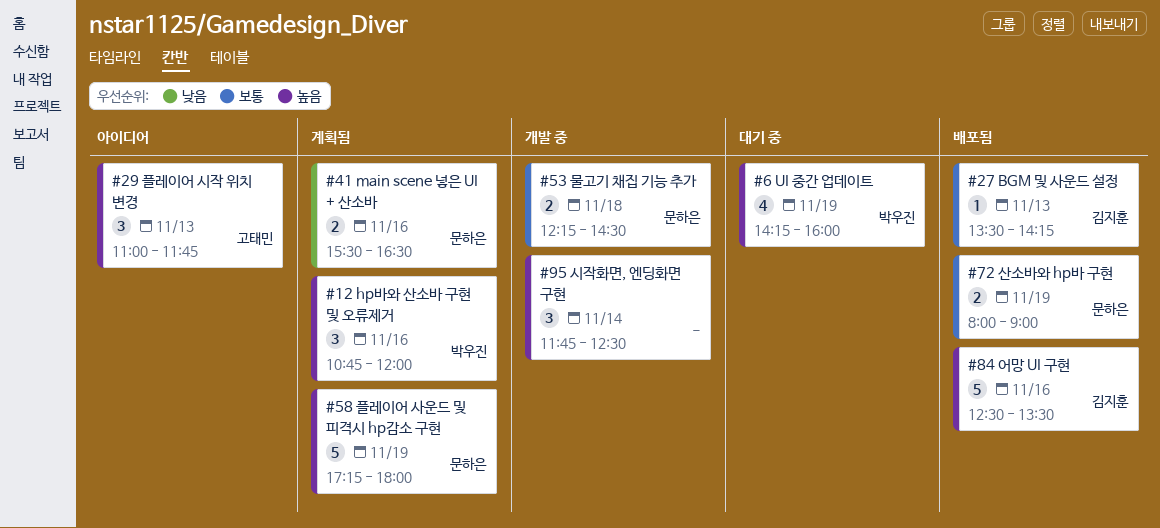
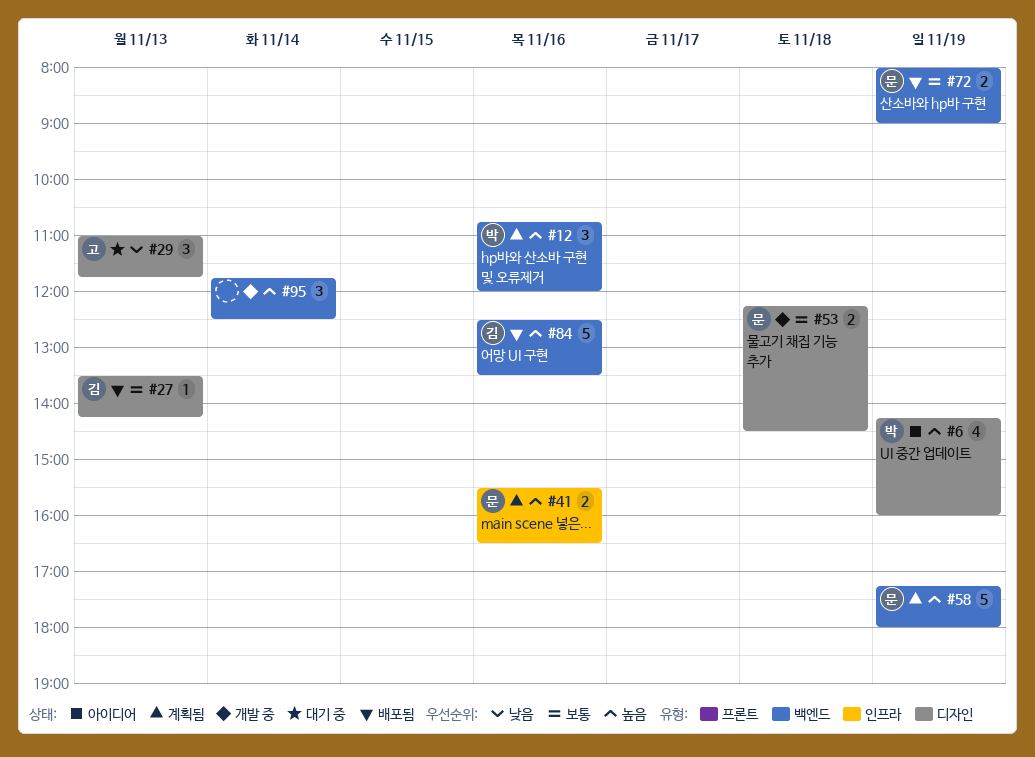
#6, status: 대기 중 -> 아이디어
#29, status: 아이디어 -> 대기 중
#29, priority: 높음 -> 낮음
#41, priority: 낮음 -> 높음

